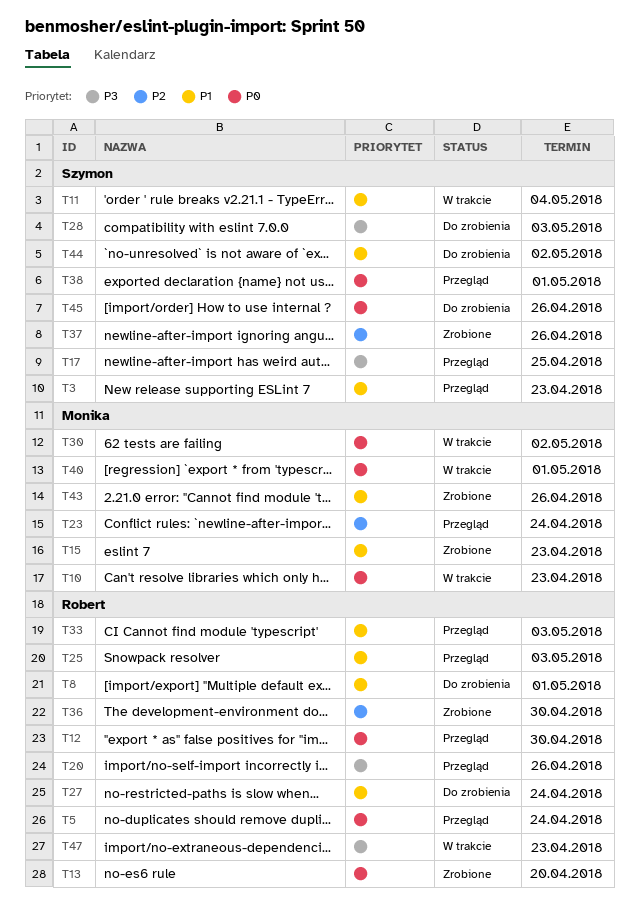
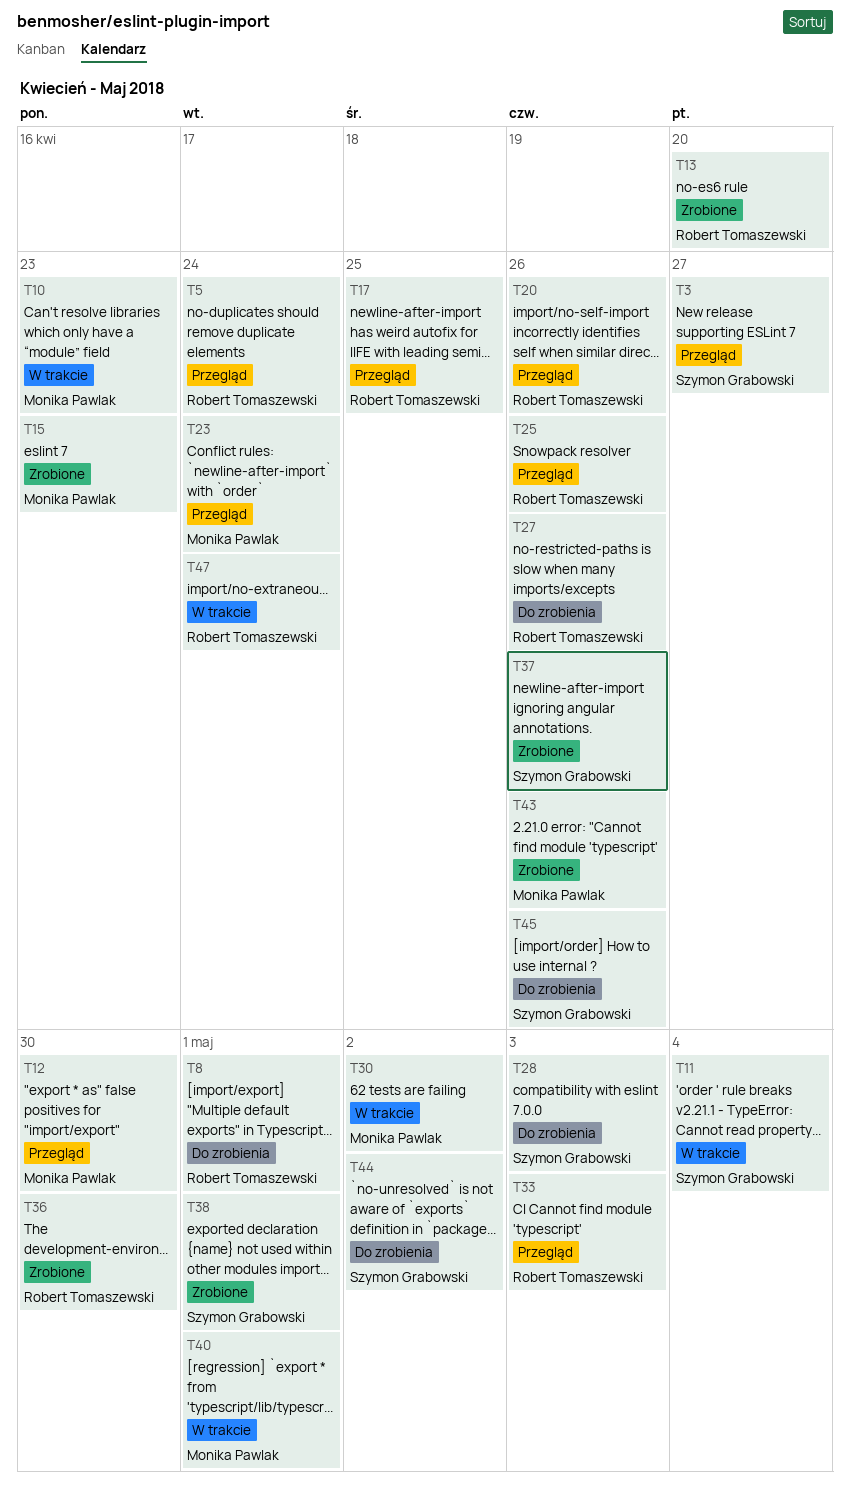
T3, due: Apr 23 -> Apr 27
T12, owner: Robert Tomaszewski -> Monika Pawlak
T17, owner: Szymon Grabowski -> Robert Tomaszewski
T25, due: May 3 -> Apr 26
T27, due: Apr 24 -> Apr 26
T38, status: Przegląd -> Zrobione
T47, due: Apr 23 -> Apr 24

